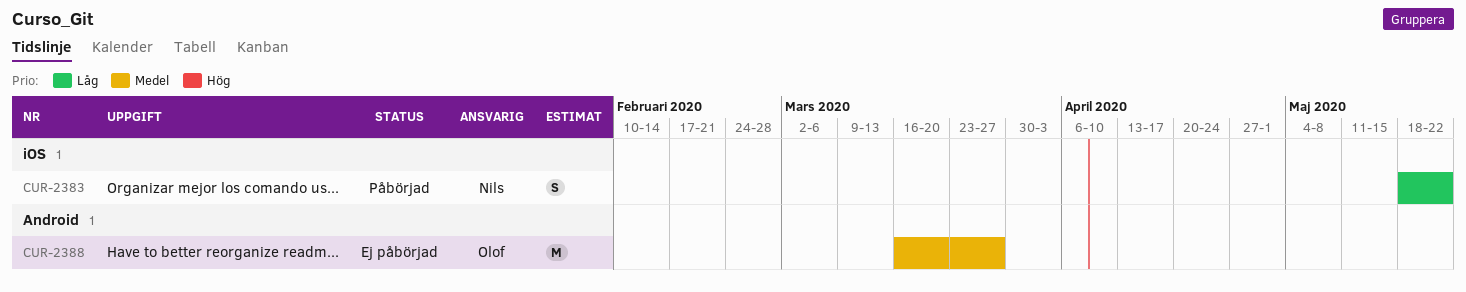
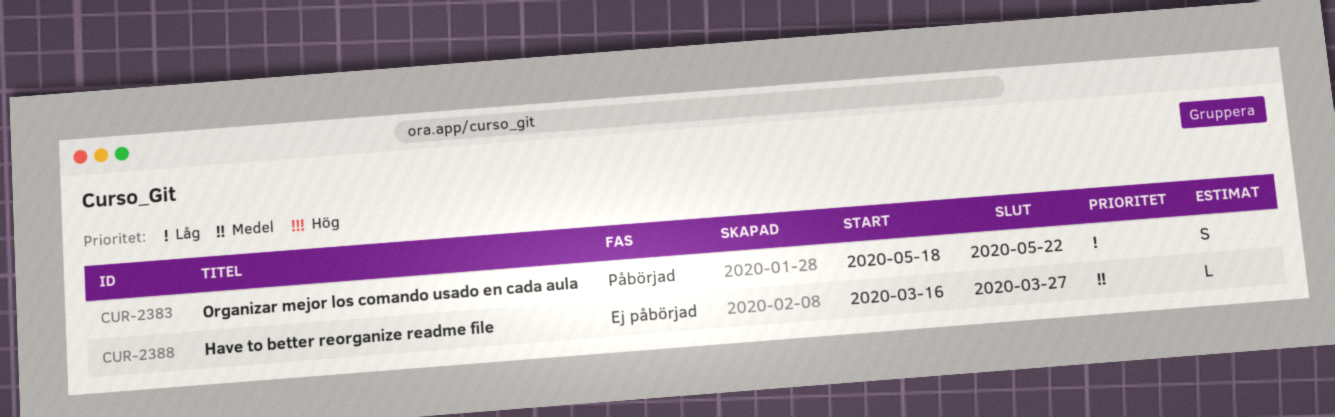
CUR-2388, estimate: M -> L

